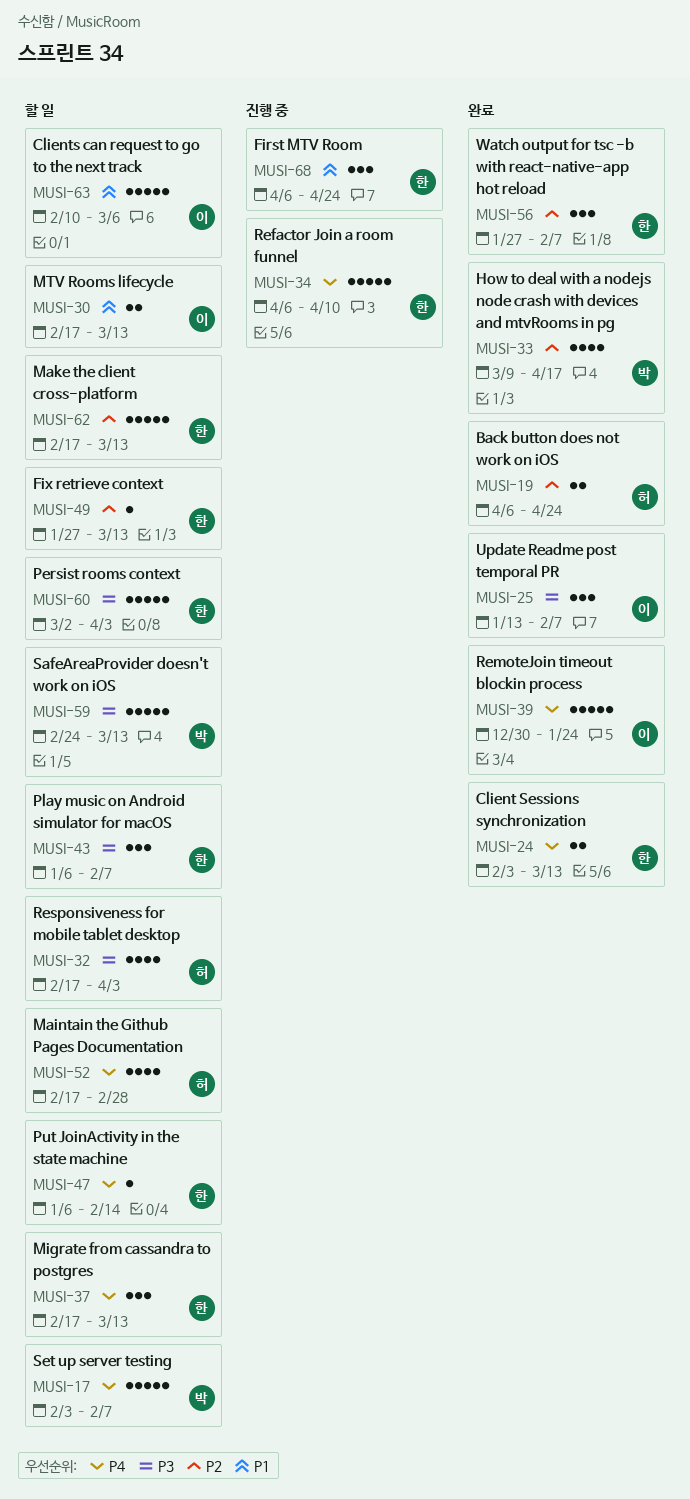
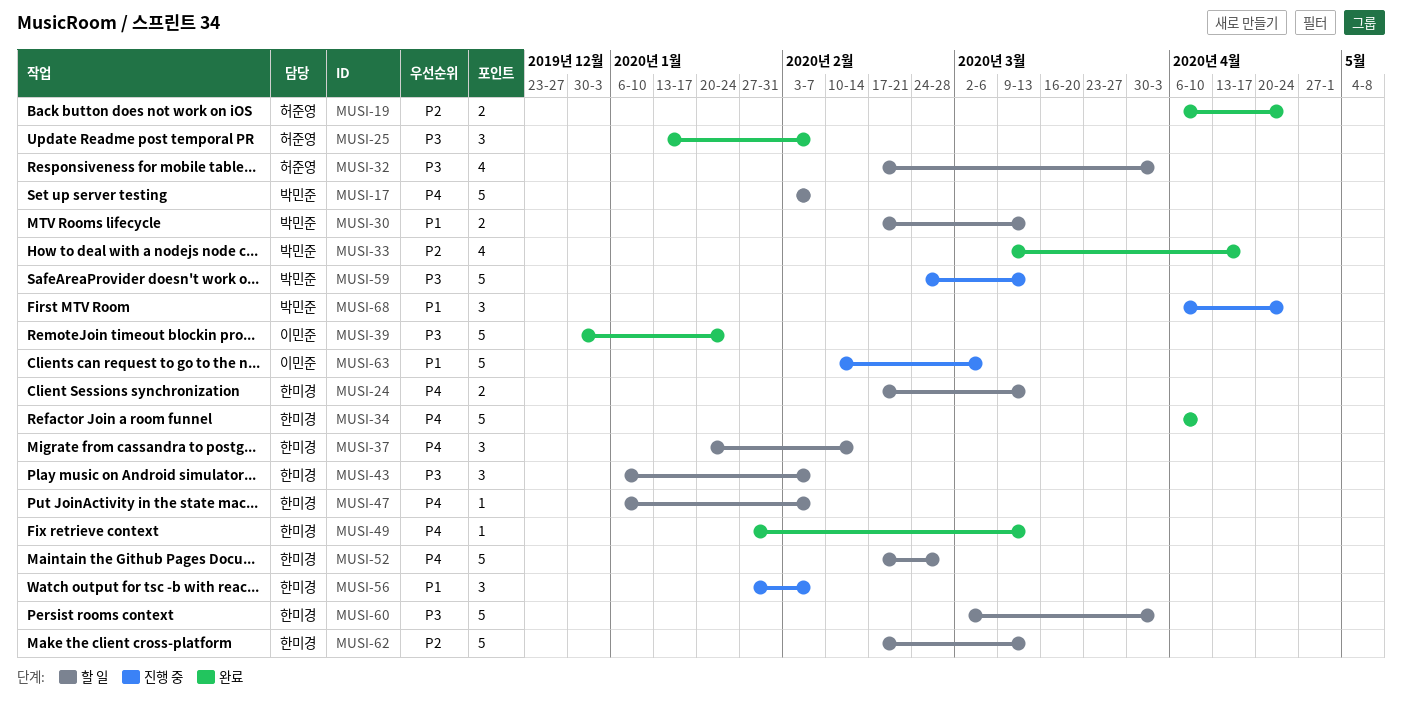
MUSI-24, status: 완료 -> 할 일
MUSI-24, start: Feb 3 -> Feb 17
MUSI-25, owner: 이민준 -> 허준영
MUSI-30, owner: 이민준 -> 박민준
MUSI-34, status: 진행 중 -> 완료
MUSI-37, start: Feb 17 -> Jan 20
MUSI-37, due: Mar 13 -> Feb 14
MUSI-39, priority: P4 -> P3
MUSI-47, due: Feb 14 -> Feb 7
MUSI-49, status: 할 일 -> 완료
MUSI-49, priority: P2 -> P4
MUSI-52, owner: 허준영 -> 한미경
MUSI-52, estimate: 4 -> 5
MUSI-56, status: 완료 -> 진행 중
MUSI-56, priority: P2 -> P1
MUSI-59, status: 할 일 -> 진행 중
MUSI-63, status: 할 일 -> 진행 중
MUSI-68, owner: 한미경 -> 박민준

